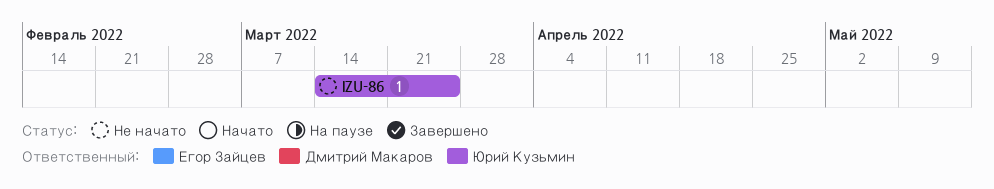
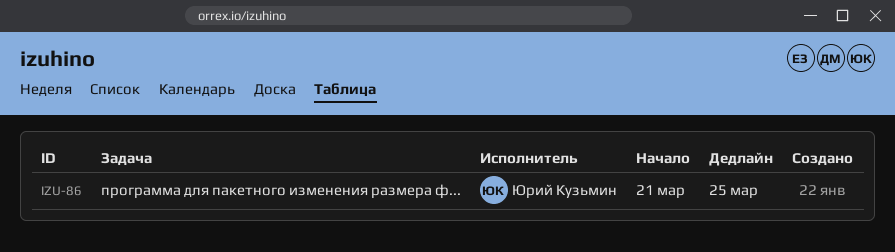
IZU-86, start: Mar 14 -> Mar 21

